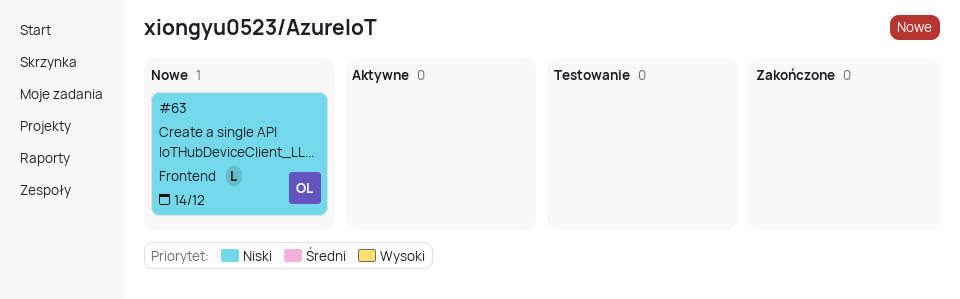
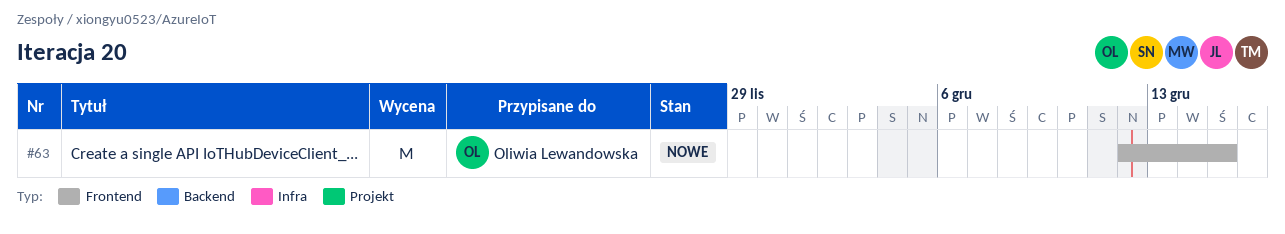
#63, estimate: L -> M
#63, due: Dec 14 -> Dec 15

